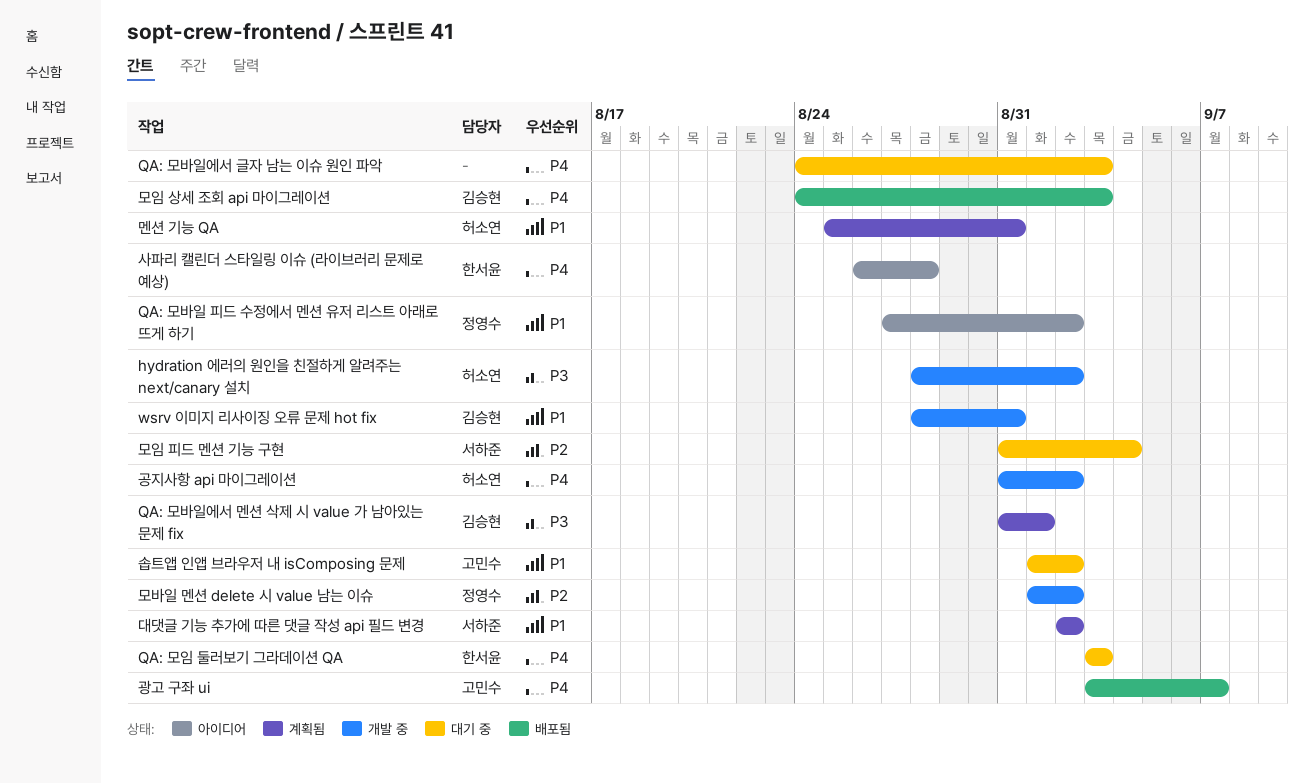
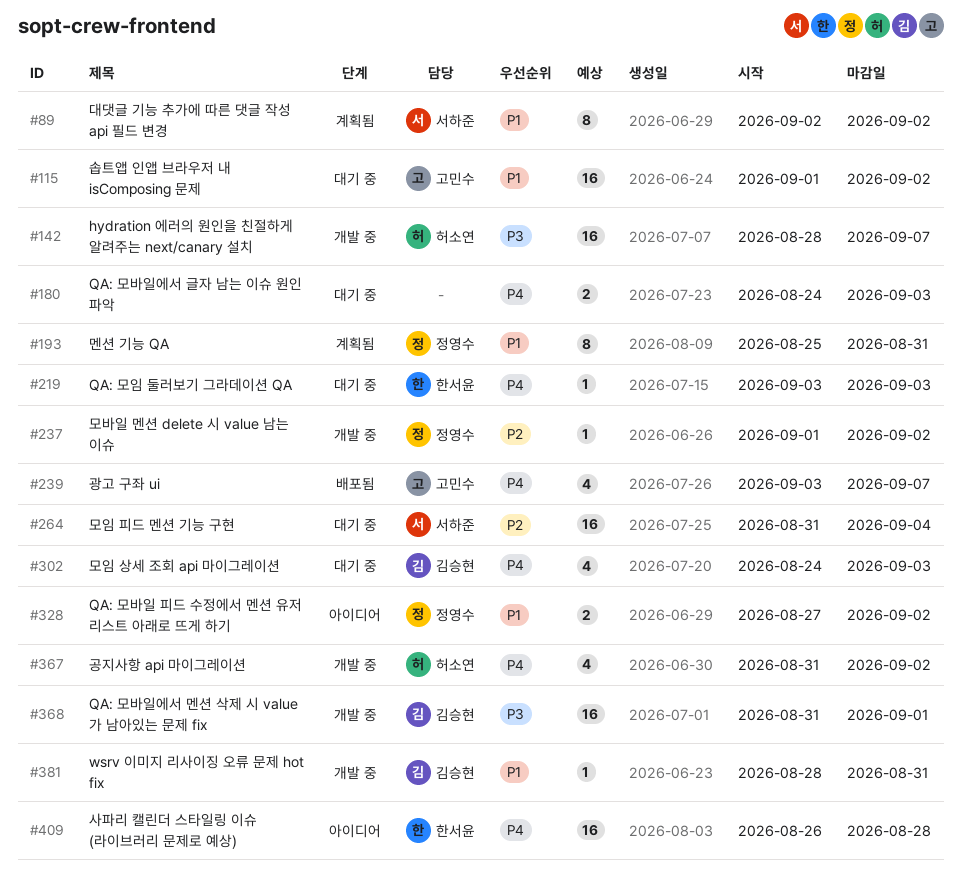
hydration 에러의 원인을 친절하게 알려주는 next/canary 설치, due: Sep 2 -> Sep 7
QA: 모바일에서 멘션 삭제 시 value 가 남아있는 문제 fix, status: 계획됨 -> 개발 중
멘션 기능 QA, owner: 허소연 -> 정영수
모임 상세 조회 api 마이그레이션, status: 배포됨 -> 대기 중

